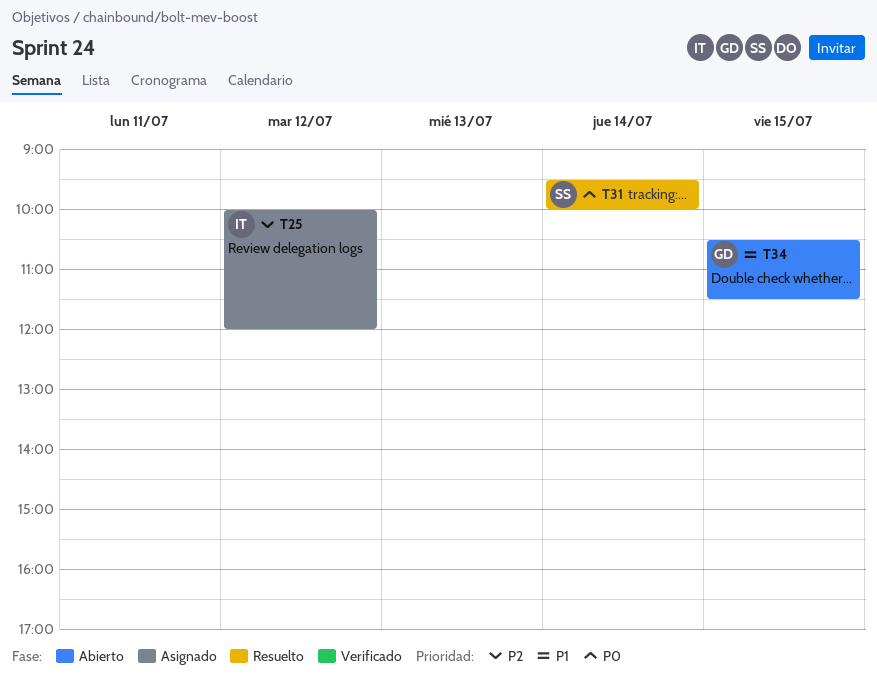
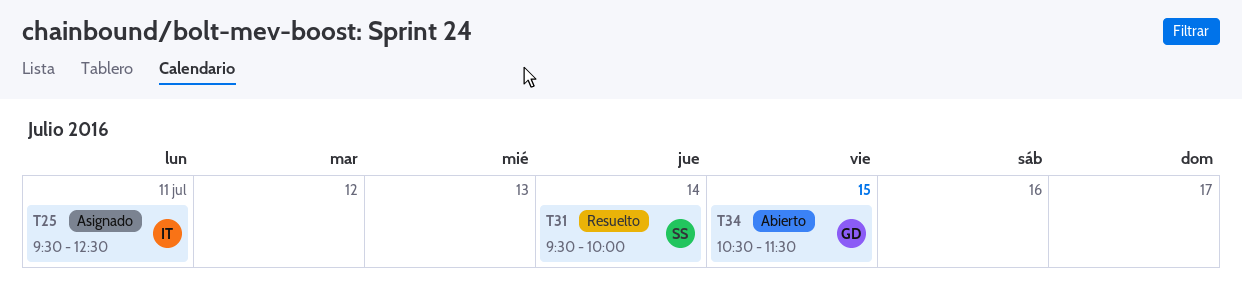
T25, day: Jul 12 -> Jul 11
T25, begins: 10:00 -> 09:30
T25, ends: 12:00 -> 12:30

